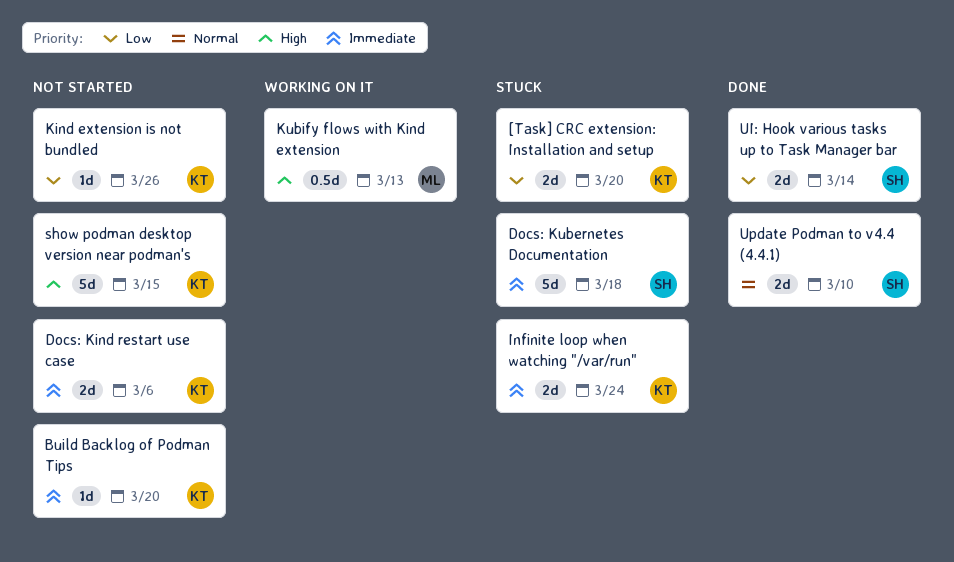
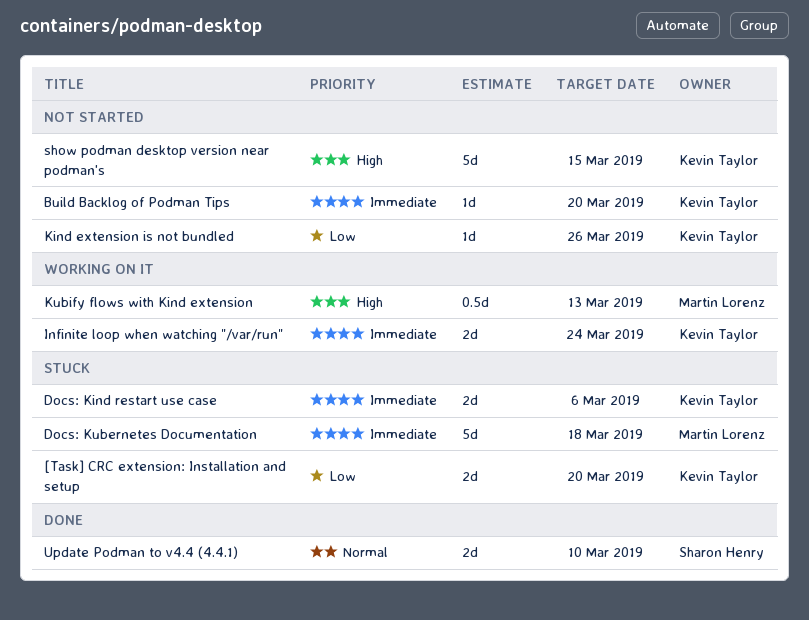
Docs: Kind restart use case, status: Not started -> Stuck
Docs: Kubernetes Documentation, owner: Sharon Henry -> Martin Lorenz
Infinite loop when watching "/var/run", status: Stuck -> Working on it
UI: Hook various tasks up to Task Manager bar: present -> none

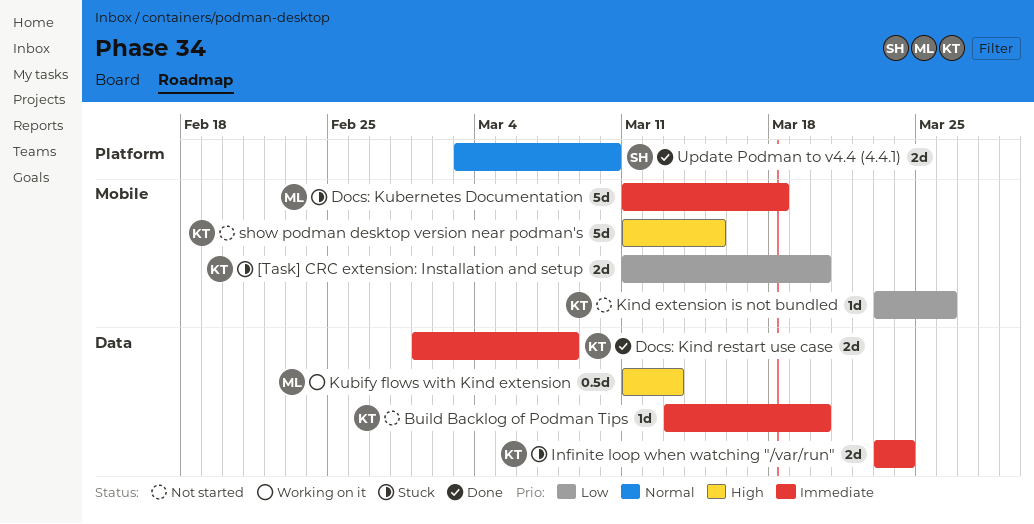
Docs: Kind restart use case, status: Stuck -> Done
Docs: Kind restart use case, due: Mar 6 -> Mar 8
Infinite loop when watching "/var/run", status: Working on it -> Stuck

